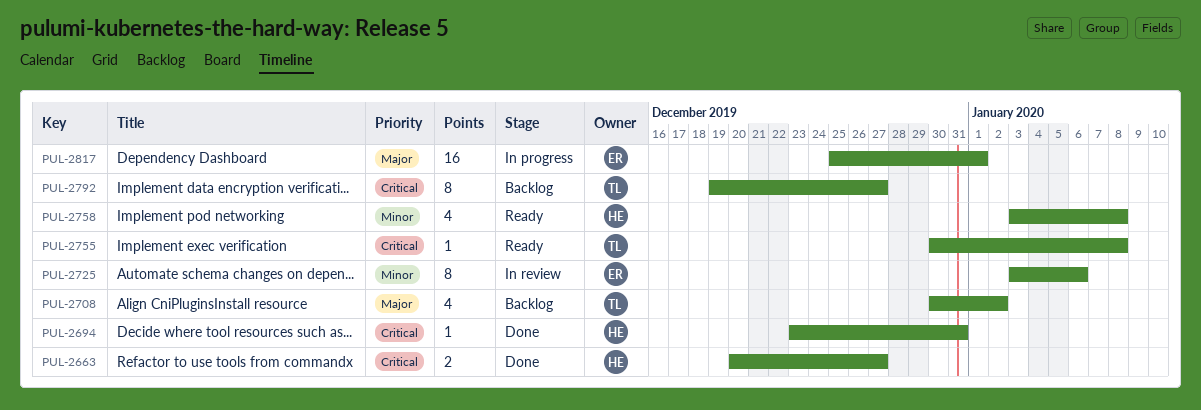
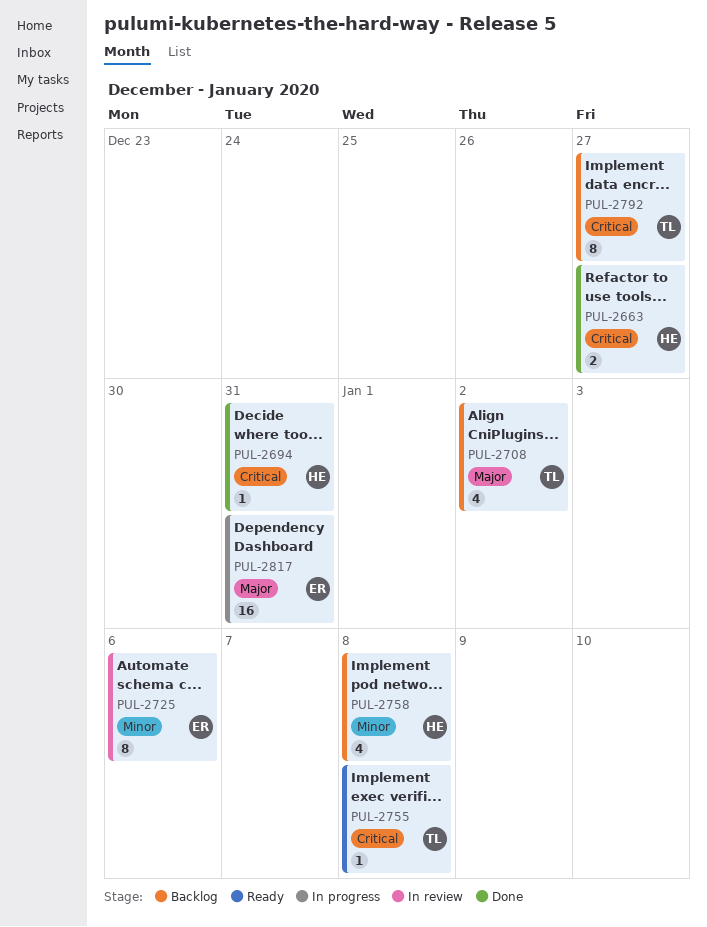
PUL-2758, status: Ready -> Backlog
PUL-2817, due: Jan 1 -> Dec 31

